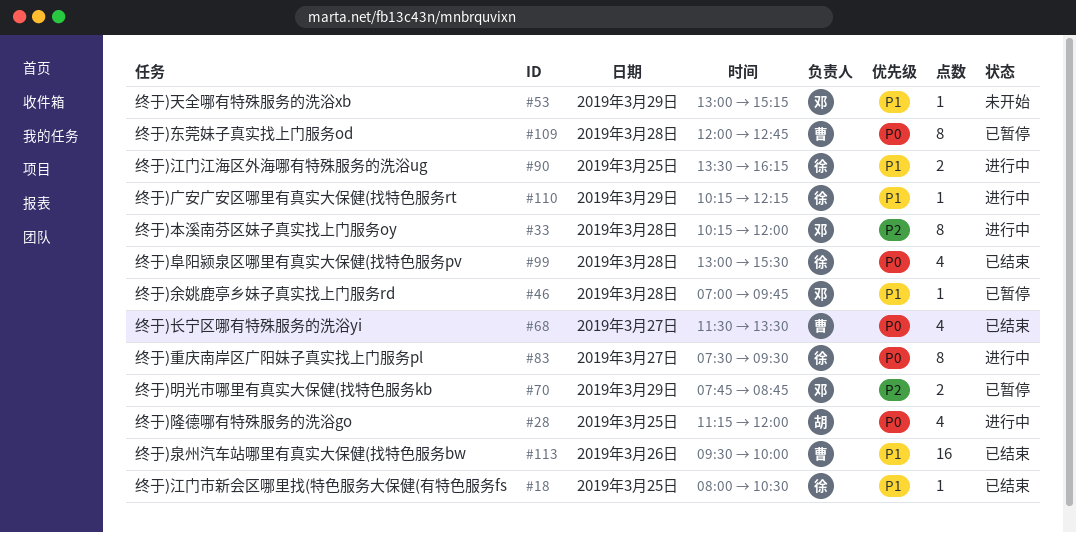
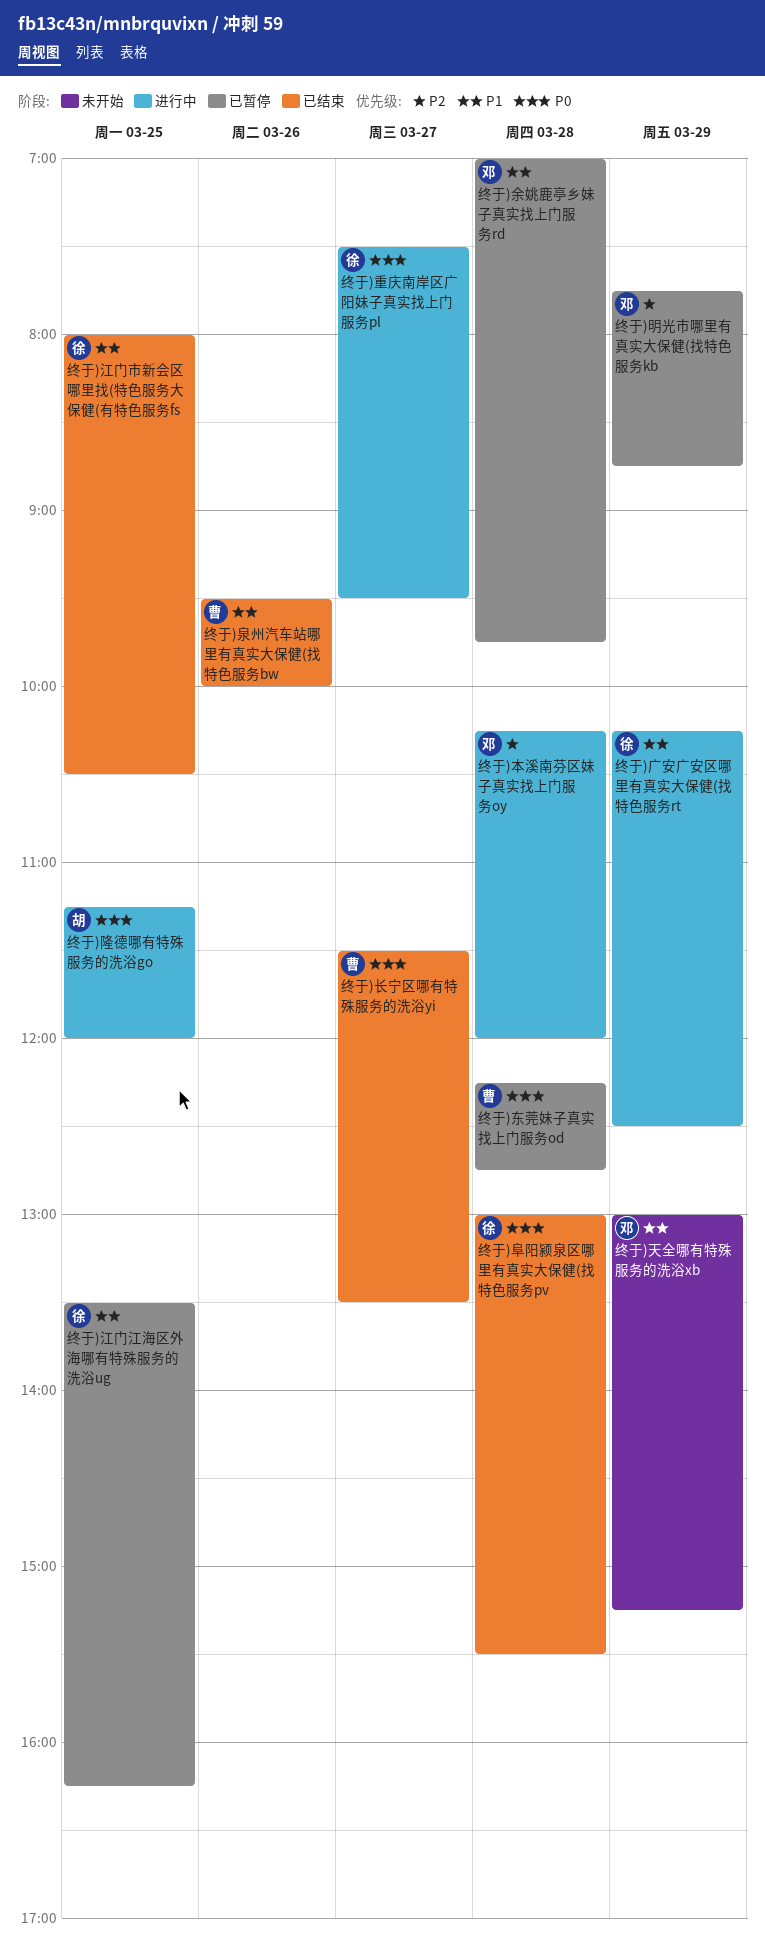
终于)东莞妹子真实找上门服务od, begins: 12:00 -> 12:15
终于)广安广安区哪里有真实大保健(找特色服务rt, ends: 12:15 -> 12:30
终于)江门江海区外海哪有特殊服务的洗浴ug, status: 进行中 -> 已暂停

